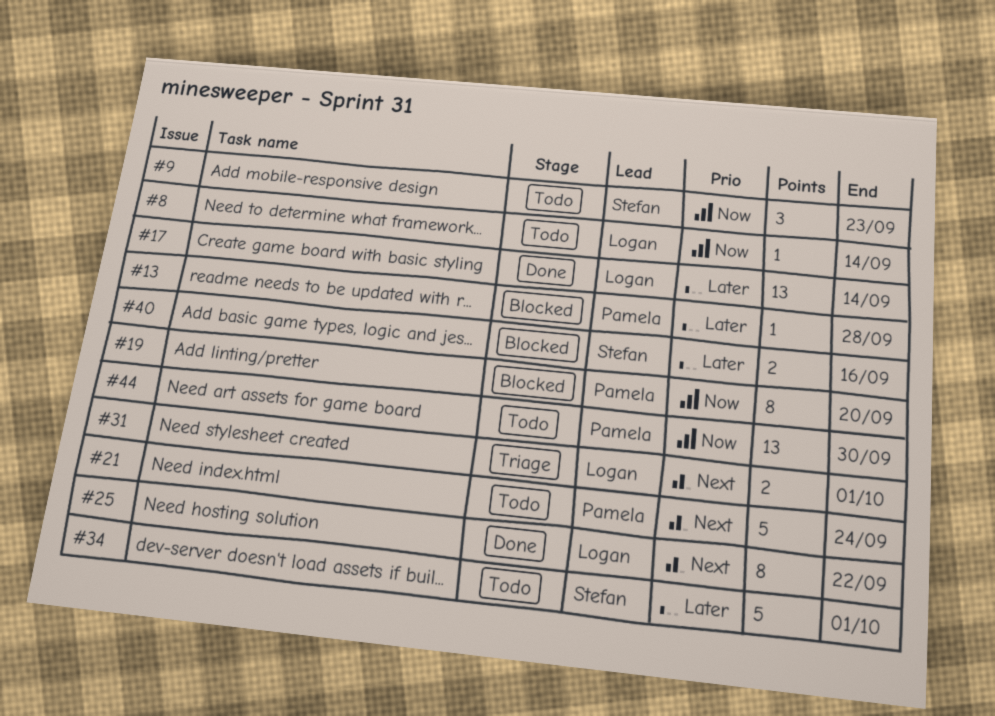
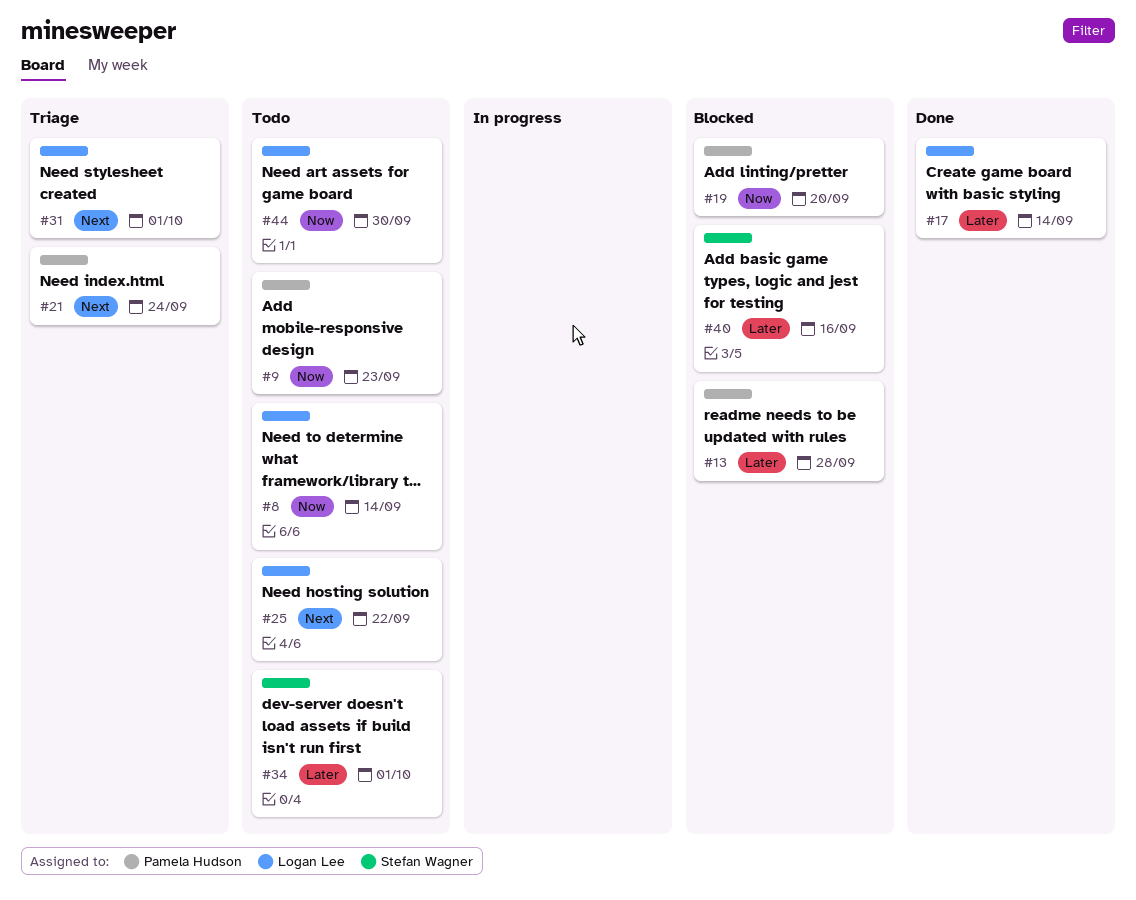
#9, owner: Stefan Wagner -> Pamela Hudson
#21, status: Todo -> Triage
#25, status: Done -> Todo
#44, owner: Pamela Hudson -> Logan Lee

